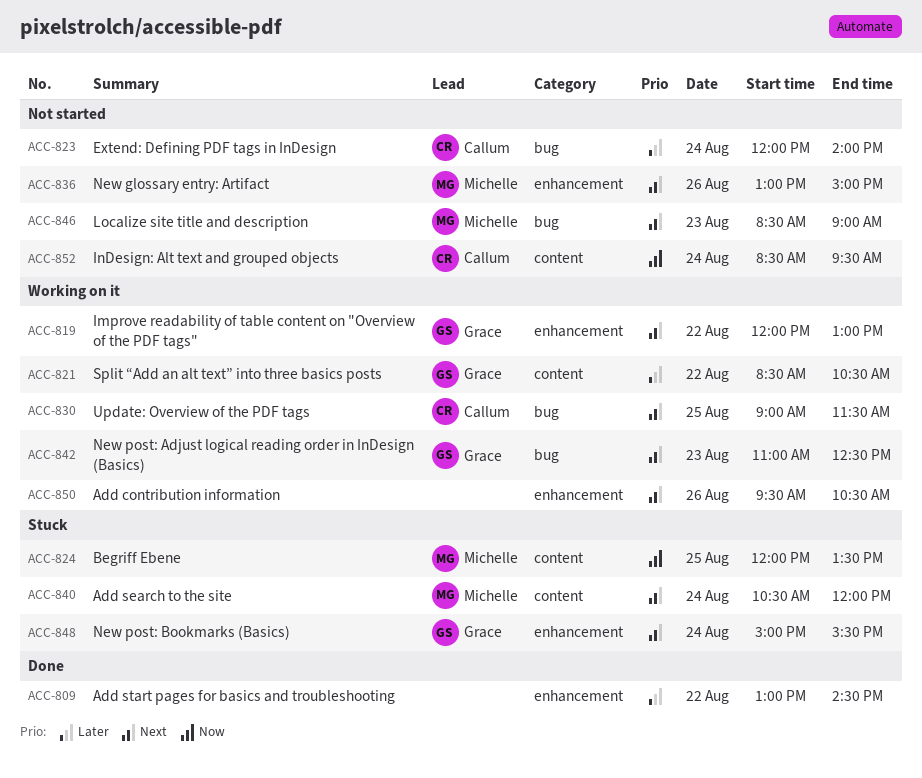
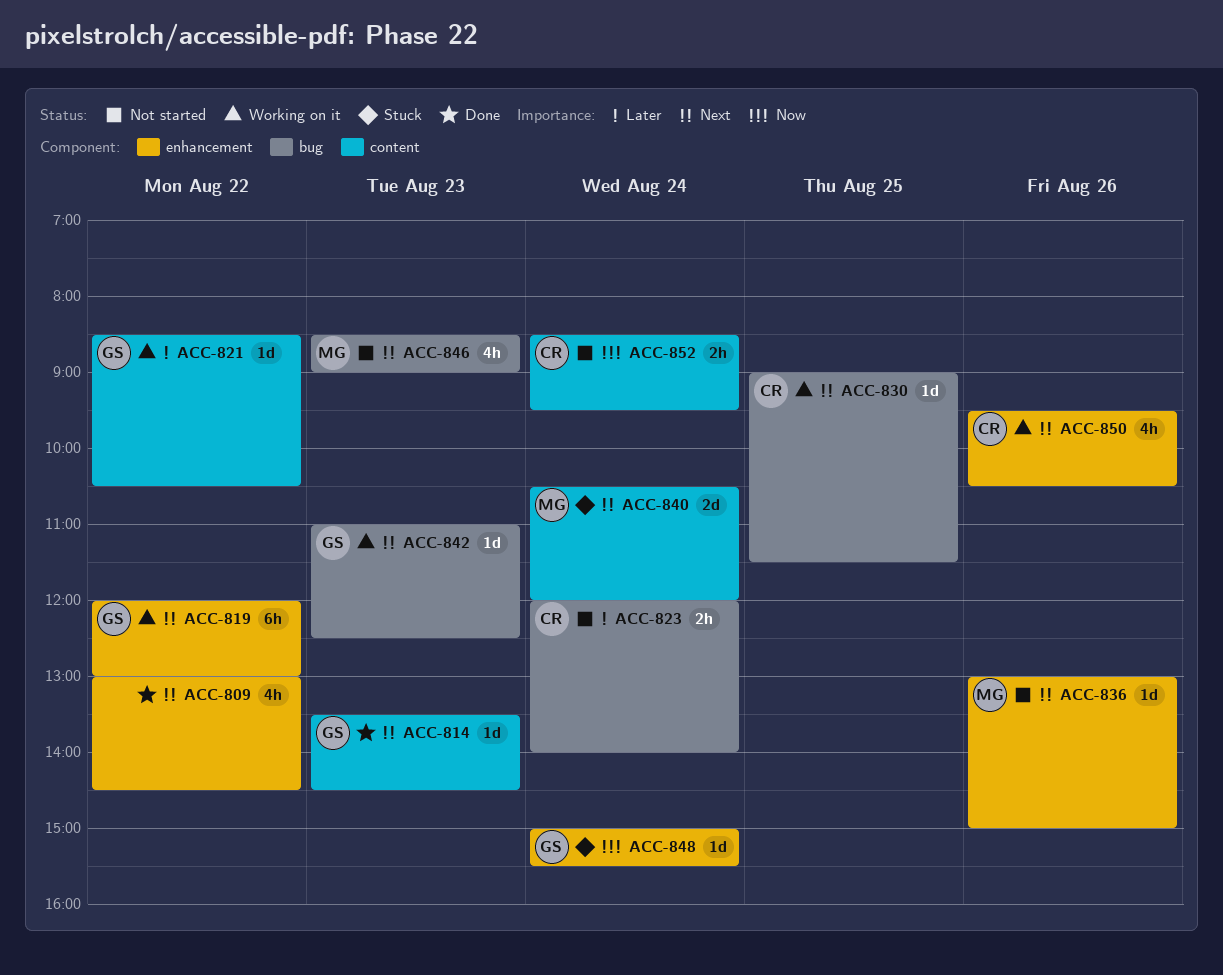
ACC-809, priority: Later -> Next
ACC-814: none -> present
ACC-824: present -> none
ACC-848, priority: Next -> Now
ACC-850, owner: none -> Callum

